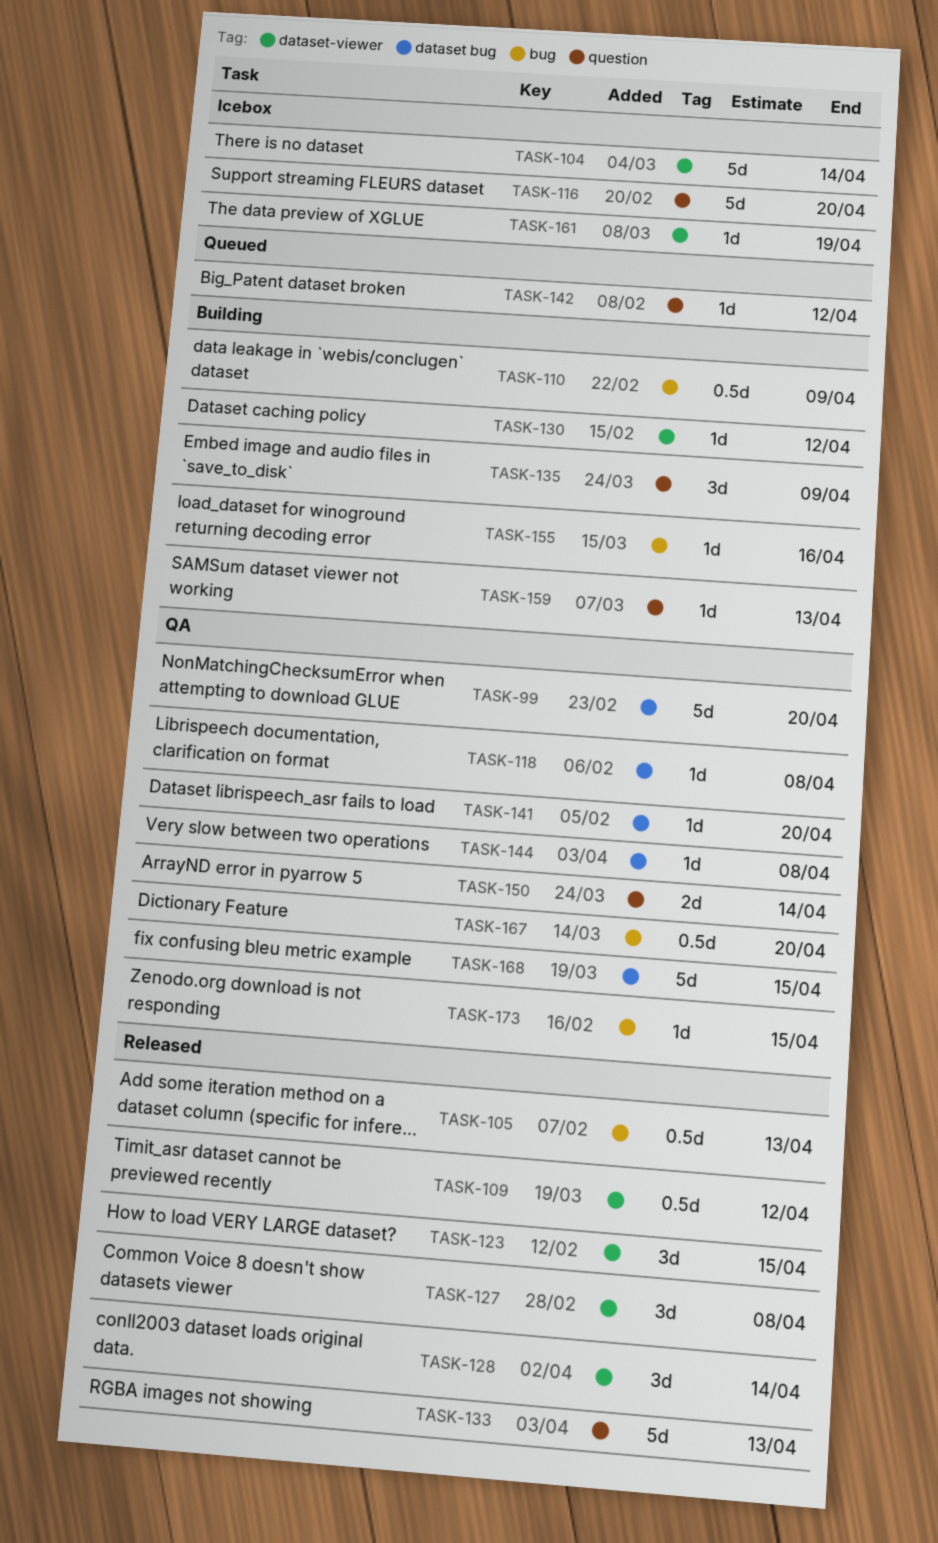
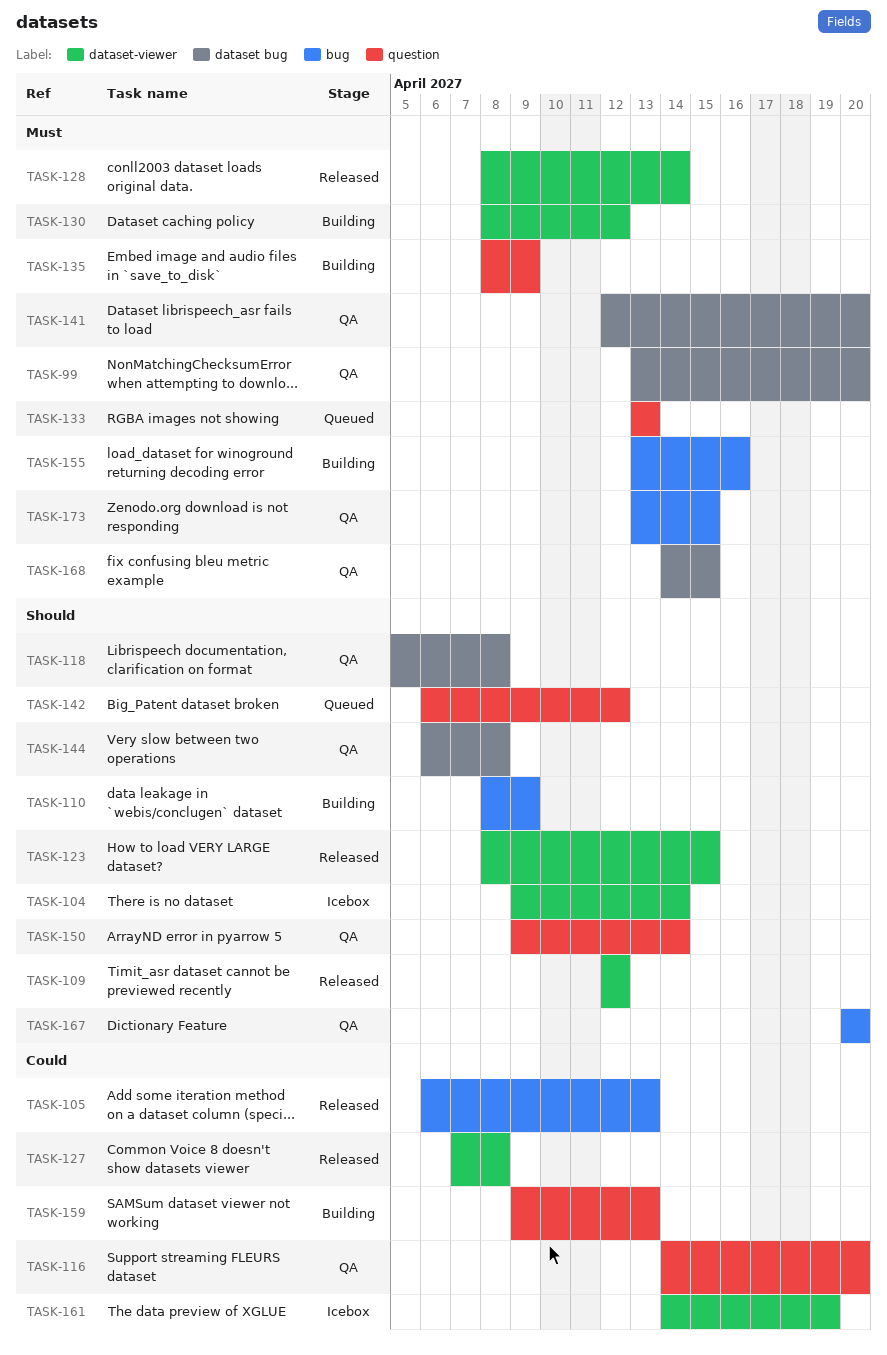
TASK-116, status: Icebox -> QA
TASK-133, status: Released -> Queued

